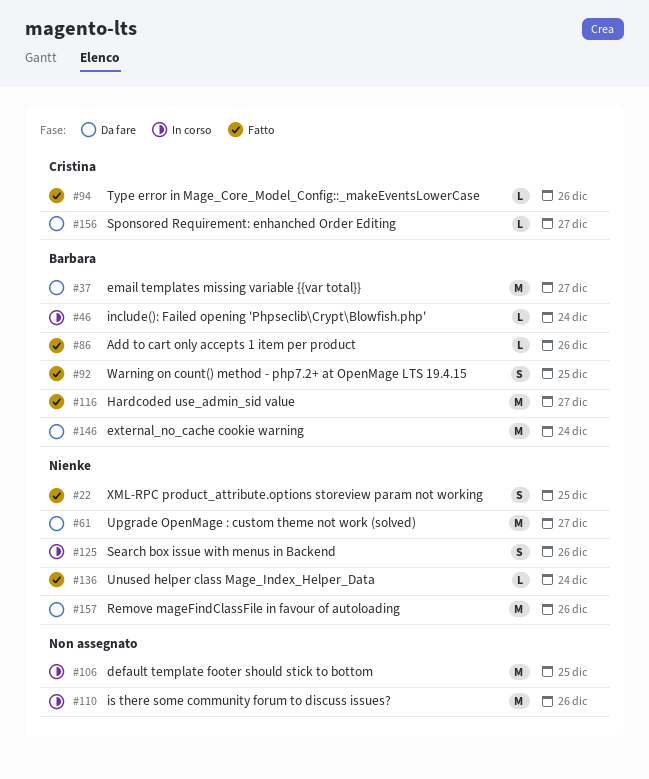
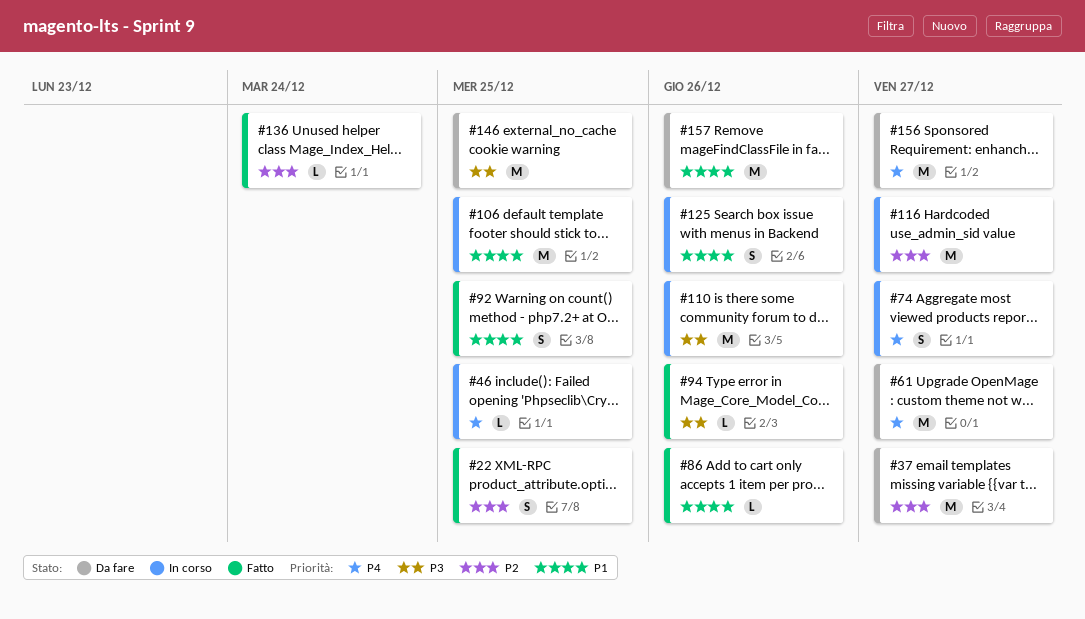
#46, due: Dec 24 -> Dec 25
#74: none -> present
#116, status: Fatto -> In corso
#146, due: Dec 24 -> Dec 25
#156, estimate: L -> M

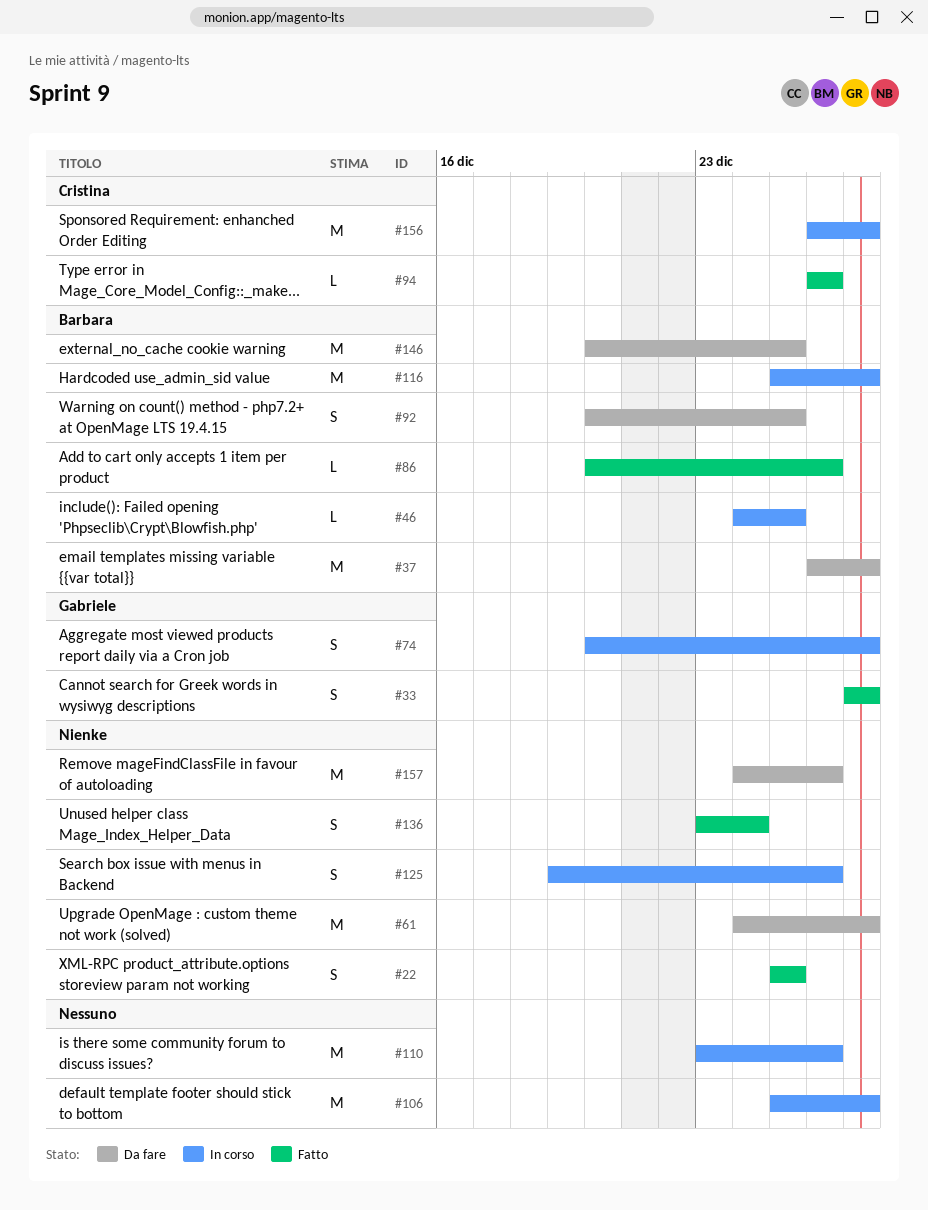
#33: none -> present
#92, status: Fatto -> Da fare
#106, due: Dec 25 -> Dec 27
#136, estimate: L -> S
#156, status: Da fare -> In corso

